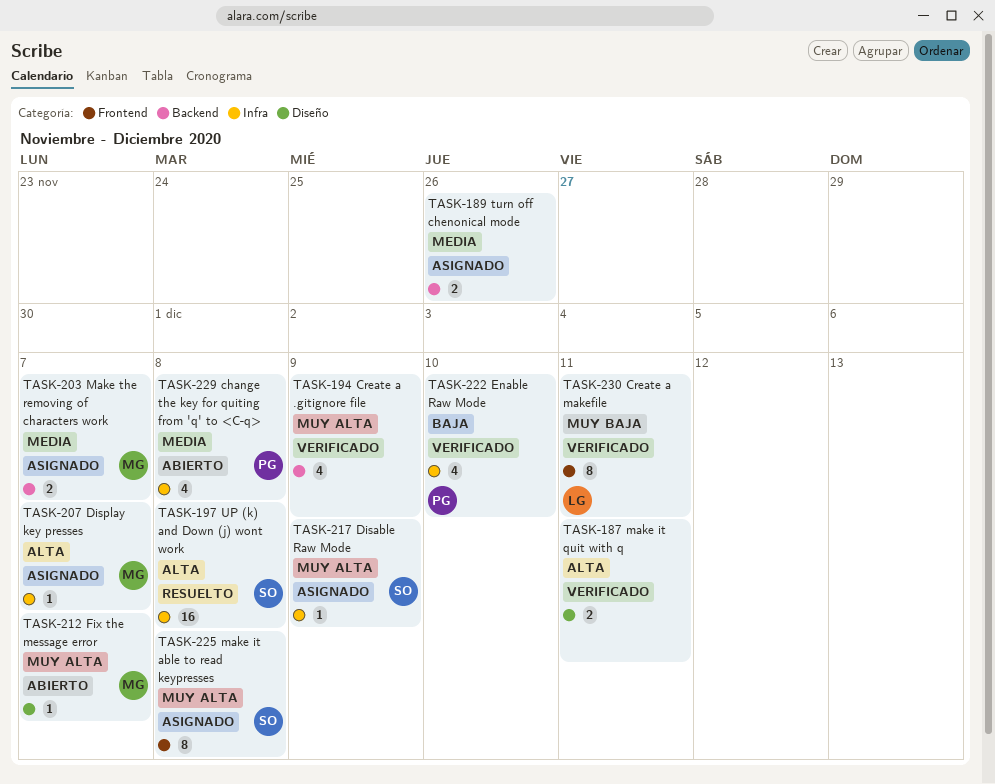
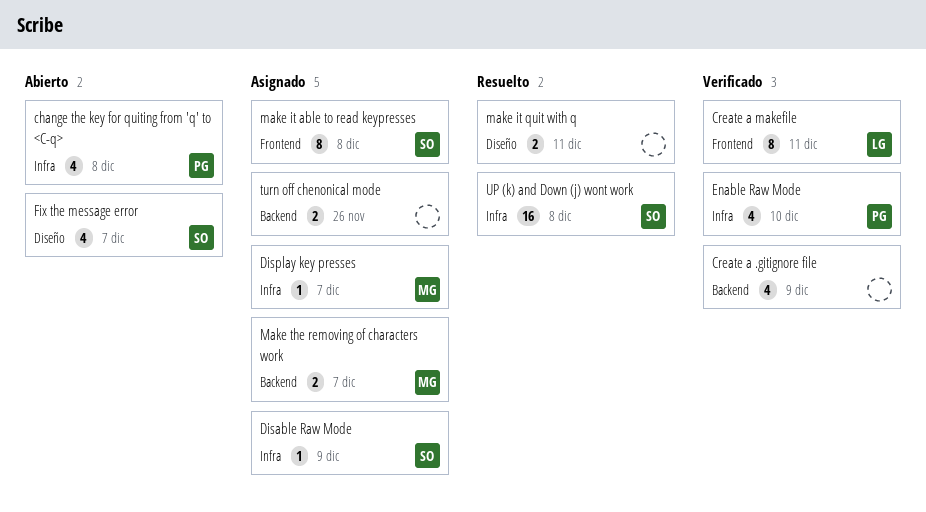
Fix the message error, owner: MG -> SO
Fix the message error, estimate: 1 -> 4
make it quit with q, status: Verificado -> Resuelto

